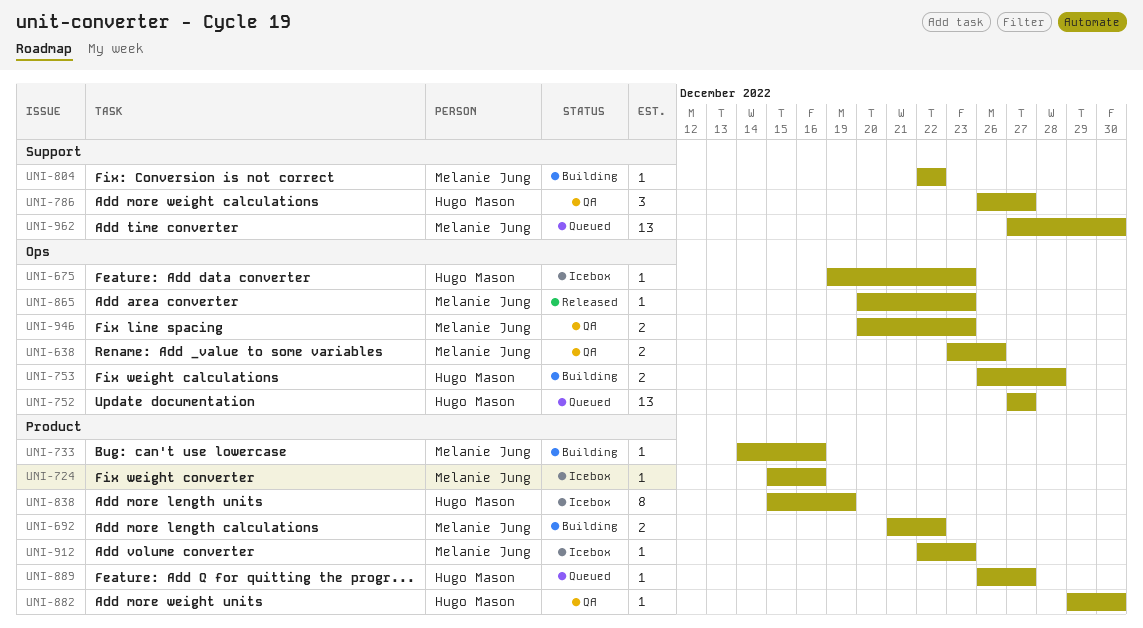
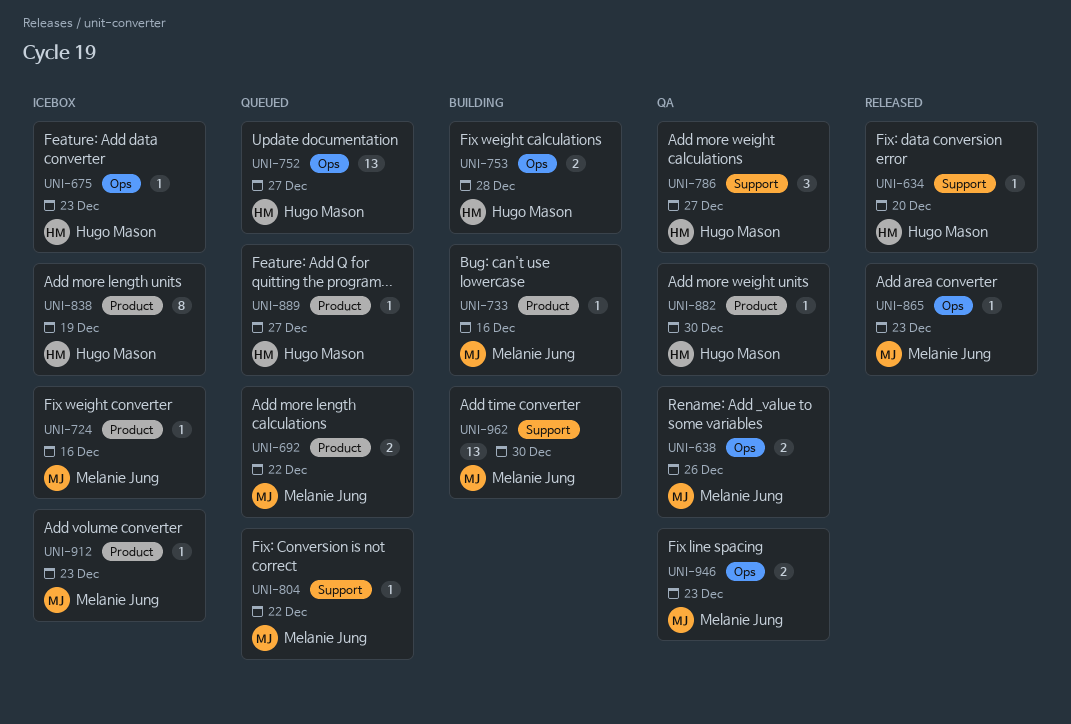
UNI-634: none -> present
UNI-692, status: Building -> Queued
UNI-804, status: Building -> Queued
UNI-962, status: Queued -> Building

